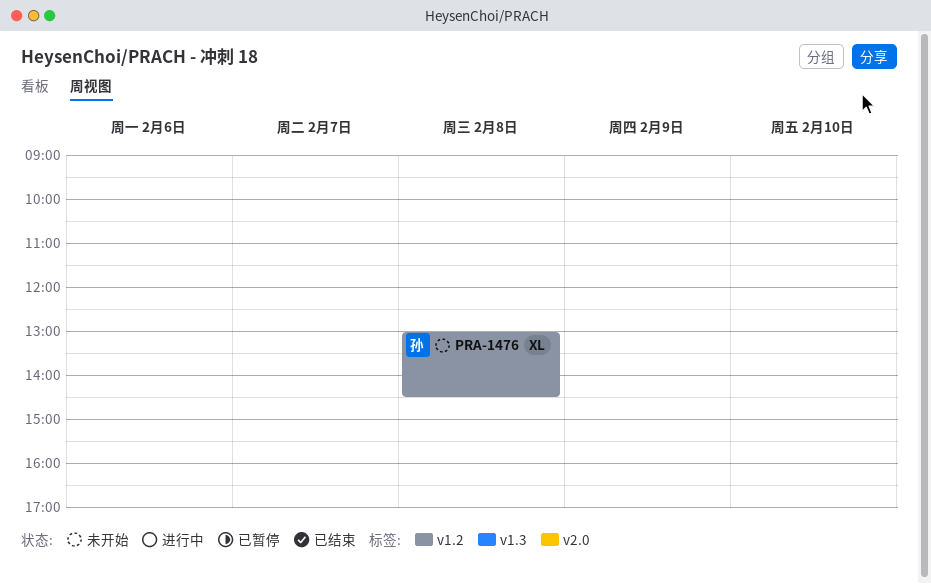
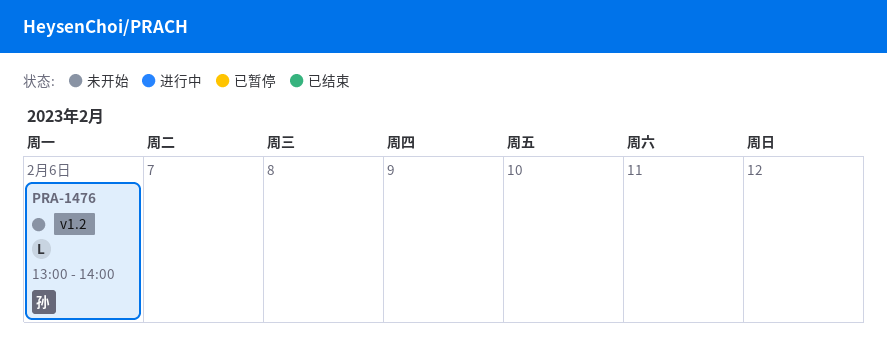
PRA-1476, estimate: XL -> L
PRA-1476, day: Feb 8 -> Feb 6
PRA-1476, ends: 14:30 -> 14:00

